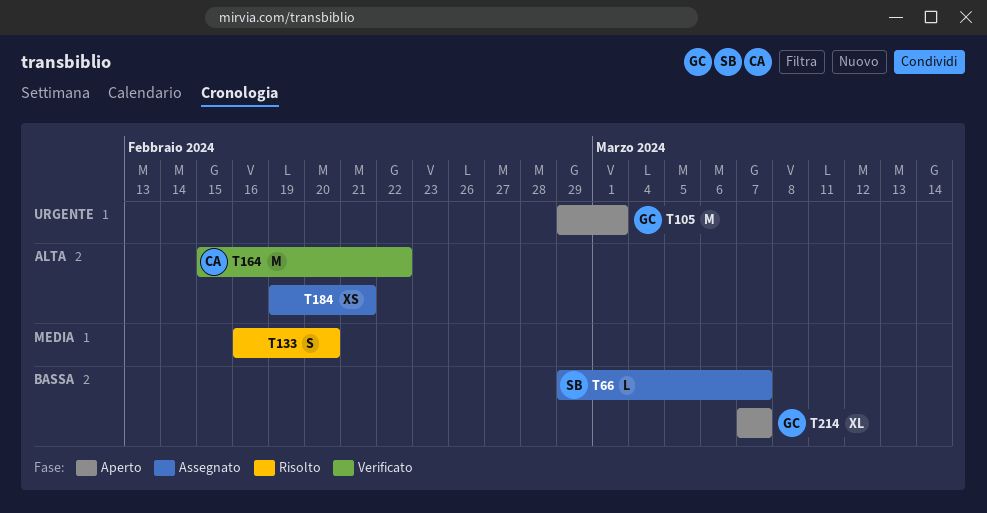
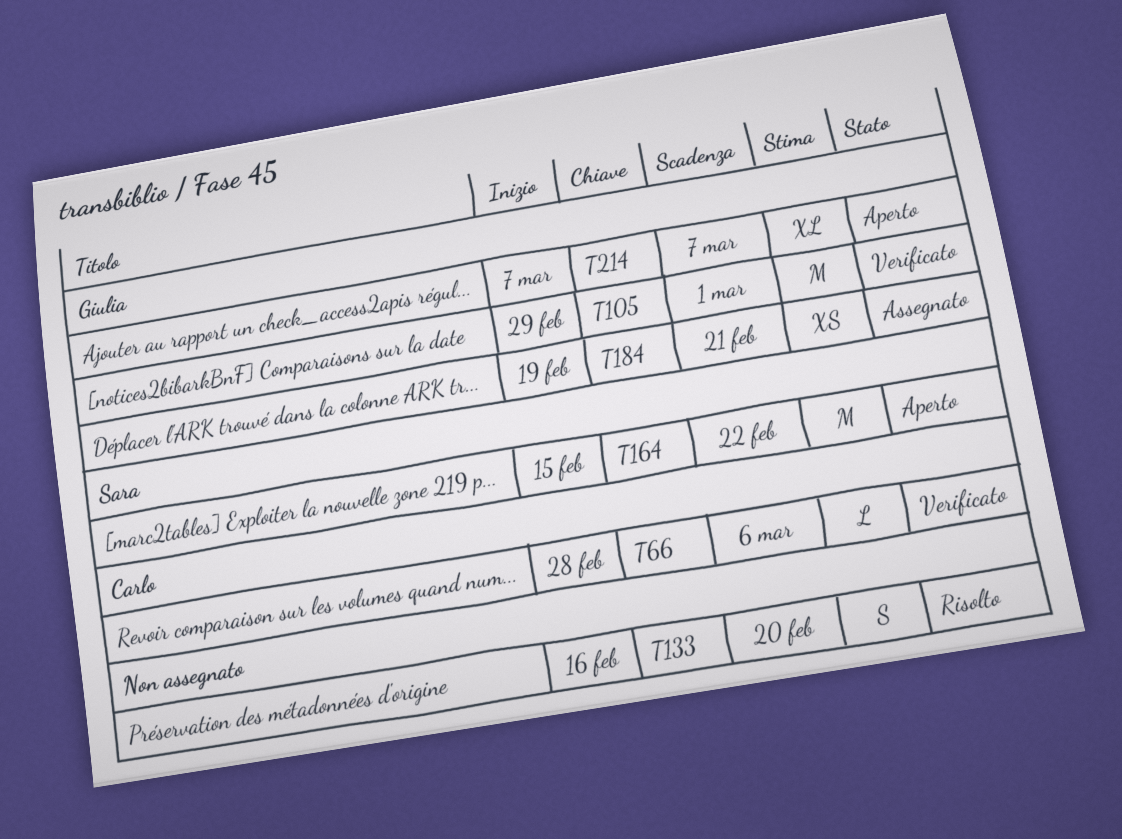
T66, status: Assegnato -> Verificato
T66, owner: Sara -> Carlo
T66, start: Feb 29 -> Feb 28
T66, due: Mar 7 -> Mar 6
T105, status: Aperto -> Verificato
T164, status: Verificato -> Aperto
T164, owner: Carlo -> Sara
T184, owner: none -> Giulia

